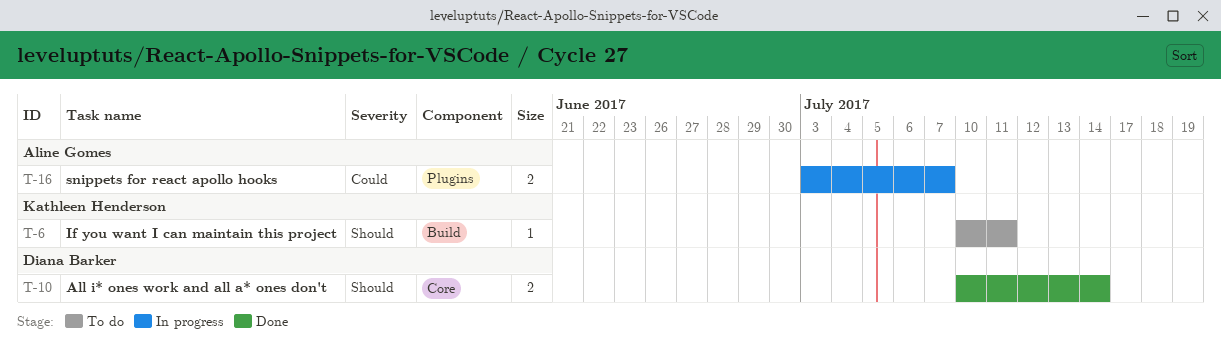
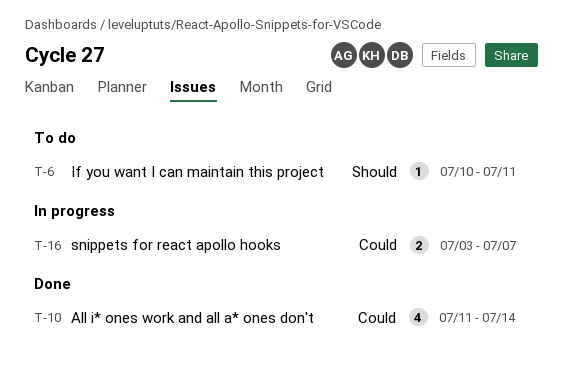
T-10, priority: Should -> Could
T-10, estimate: 2 -> 4
T-10, start: Jul 10 -> Jul 11

